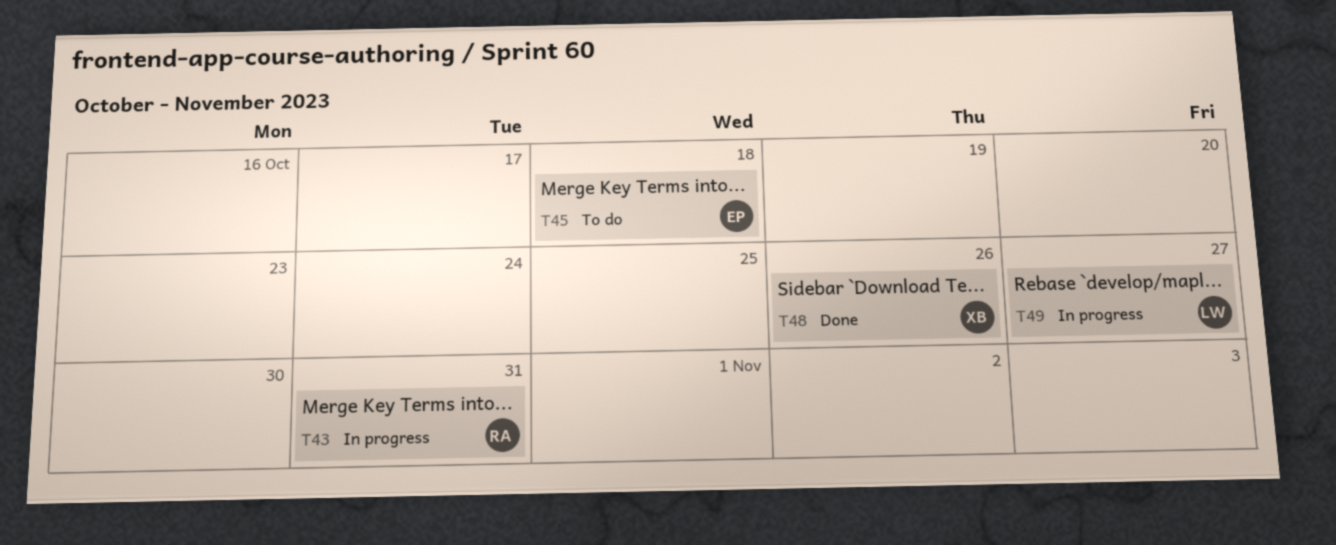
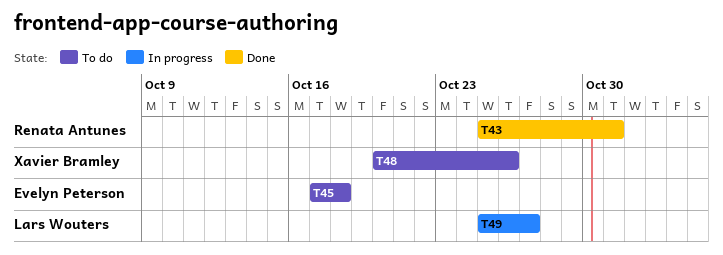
T43, status: In progress -> Done
T48, status: Done -> To do

